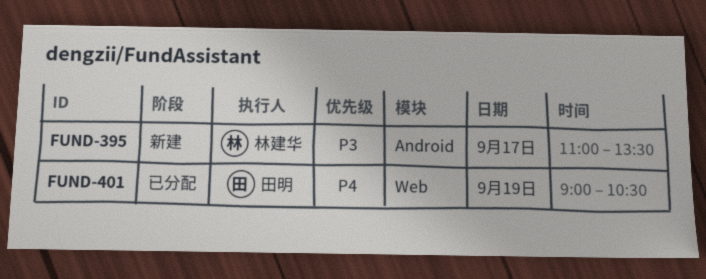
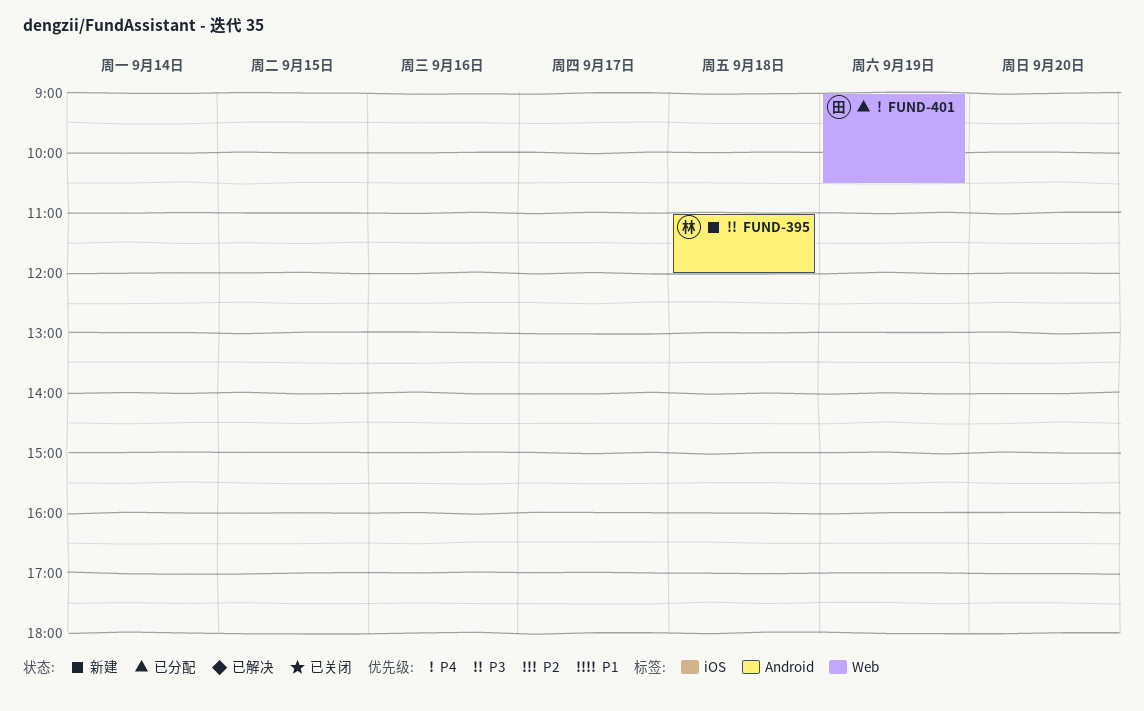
FUND-395, day: Sep 17 -> Sep 18
FUND-395, ends: 13:30 -> 12:00

